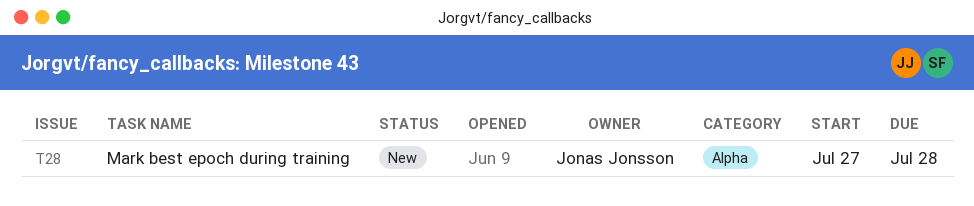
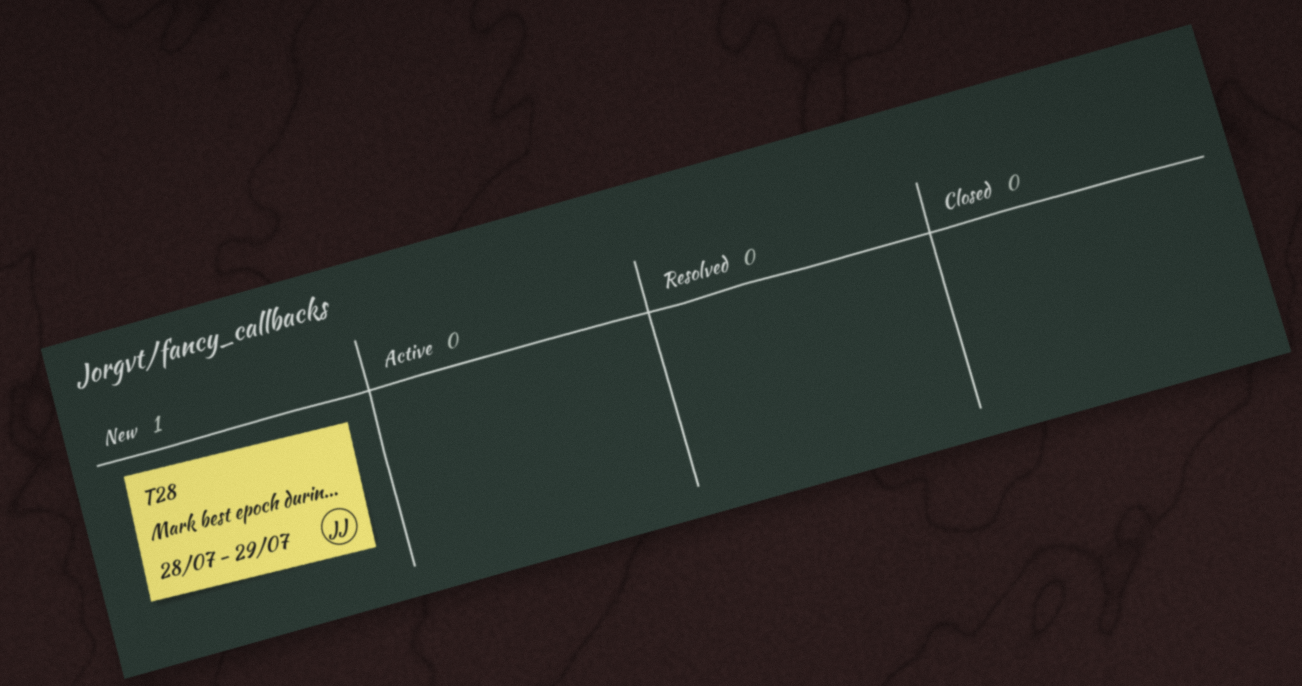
T28, start: Jul 27 -> Jul 28
T28, due: Jul 28 -> Jul 29

